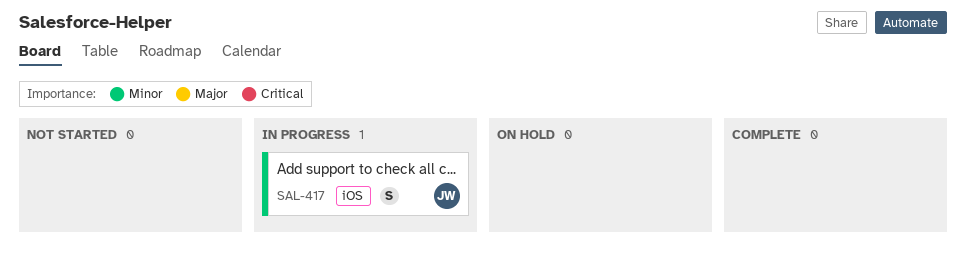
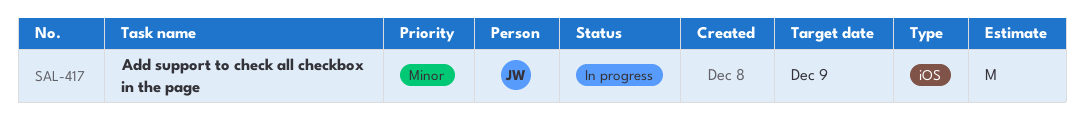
SAL-417, estimate: S -> M

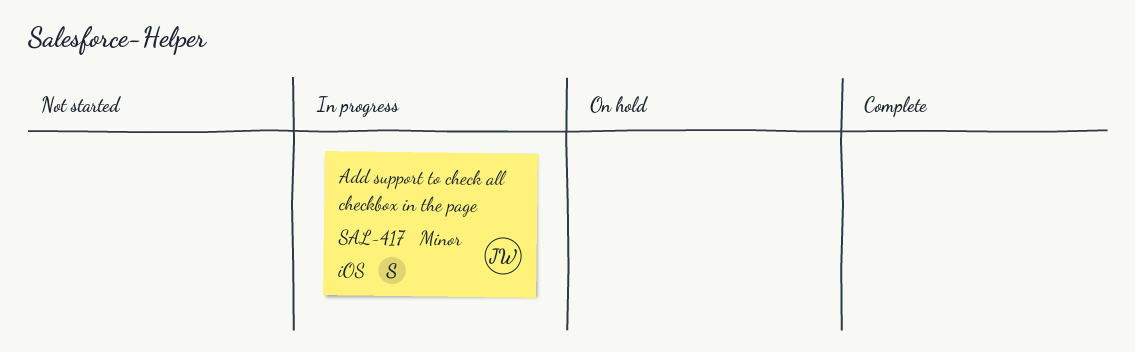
SAL-417, estimate: M -> S

